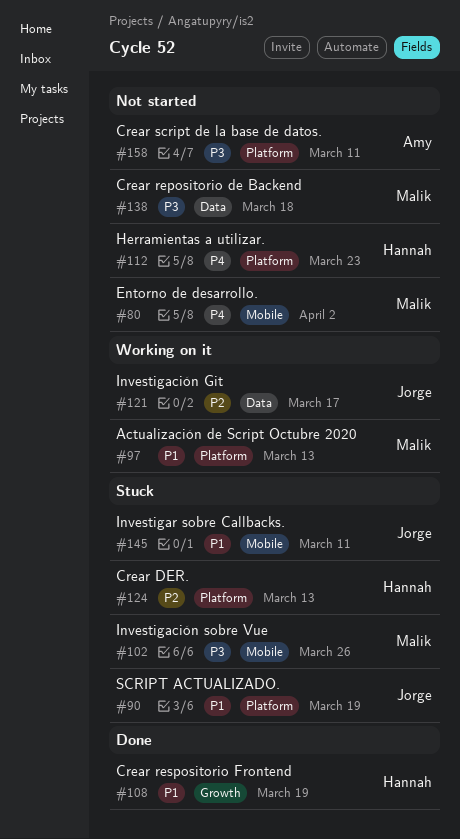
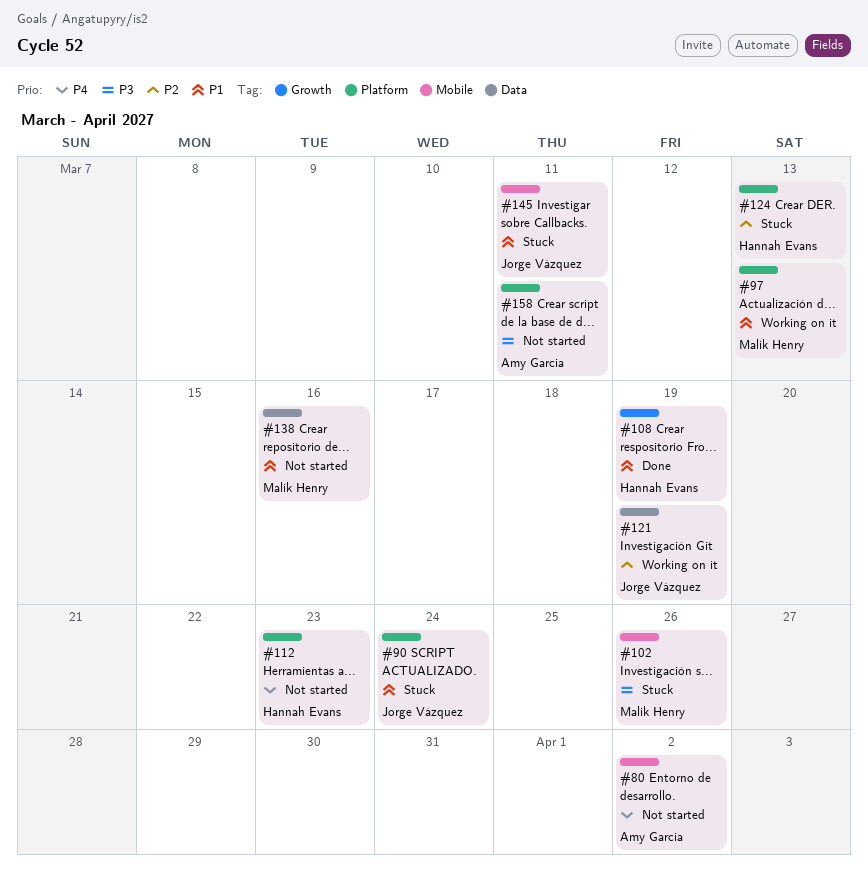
#80, owner: Malik Henry -> Amy Garcia
#90, due: Mar 19 -> Mar 24
#121, due: Mar 17 -> Mar 19
#138, priority: P3 -> P1
#138, due: Mar 18 -> Mar 16

